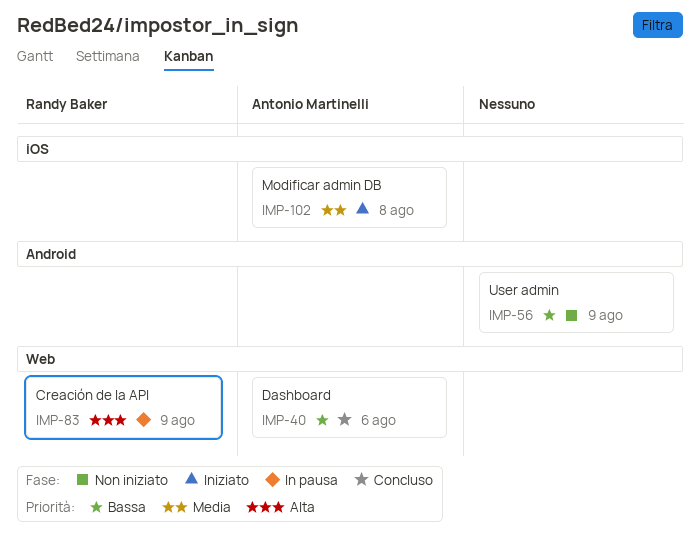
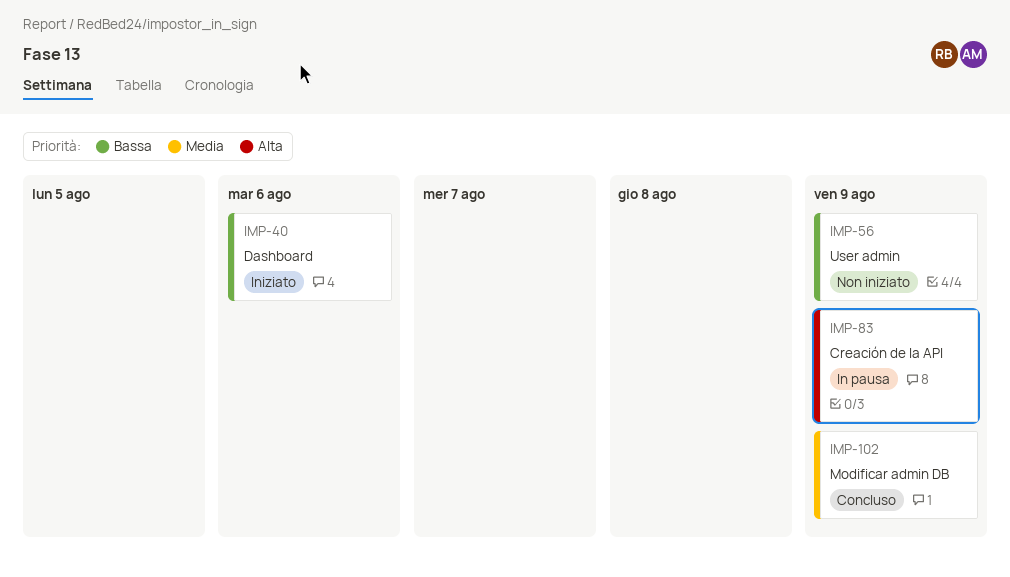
IMP-40, status: Concluso -> Iniziato
IMP-102, status: Iniziato -> Concluso
IMP-102, due: Aug 8 -> Aug 9

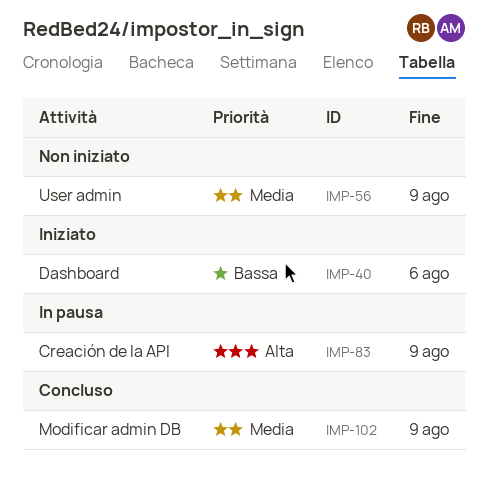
IMP-56, priority: Bassa -> Media

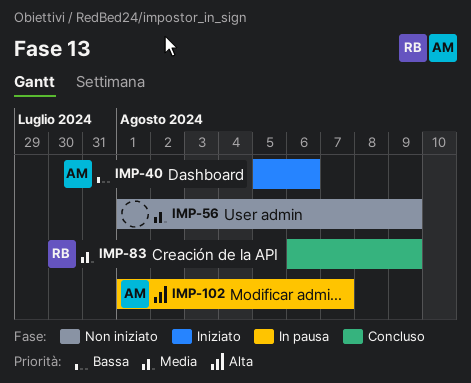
IMP-83, status: In pausa -> Concluso
IMP-83, priority: Alta -> Media
IMP-102, status: Concluso -> In pausa
IMP-102, priority: Media -> Alta
IMP-102, due: Aug 9 -> Aug 7

